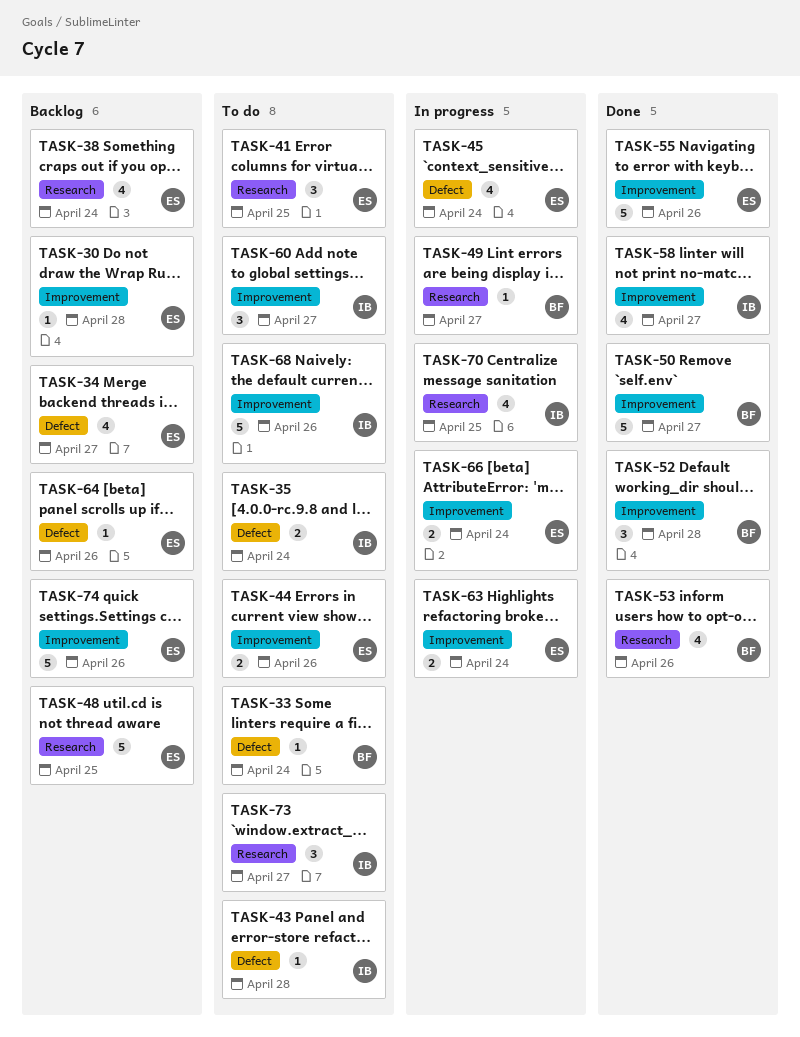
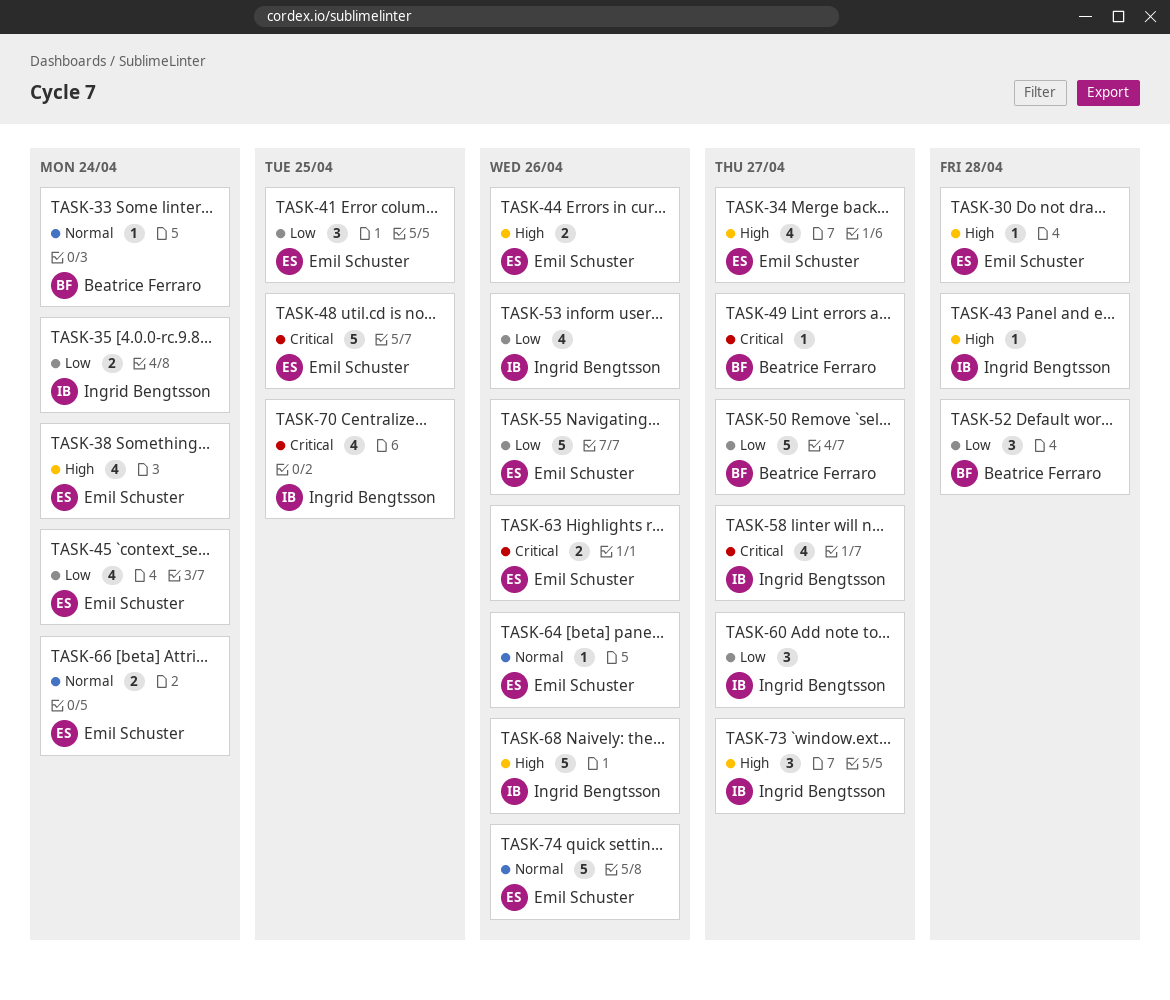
TASK-53, owner: Beatrice Ferraro -> Ingrid Bengtsson
TASK-63, due: Apr 24 -> Apr 26

